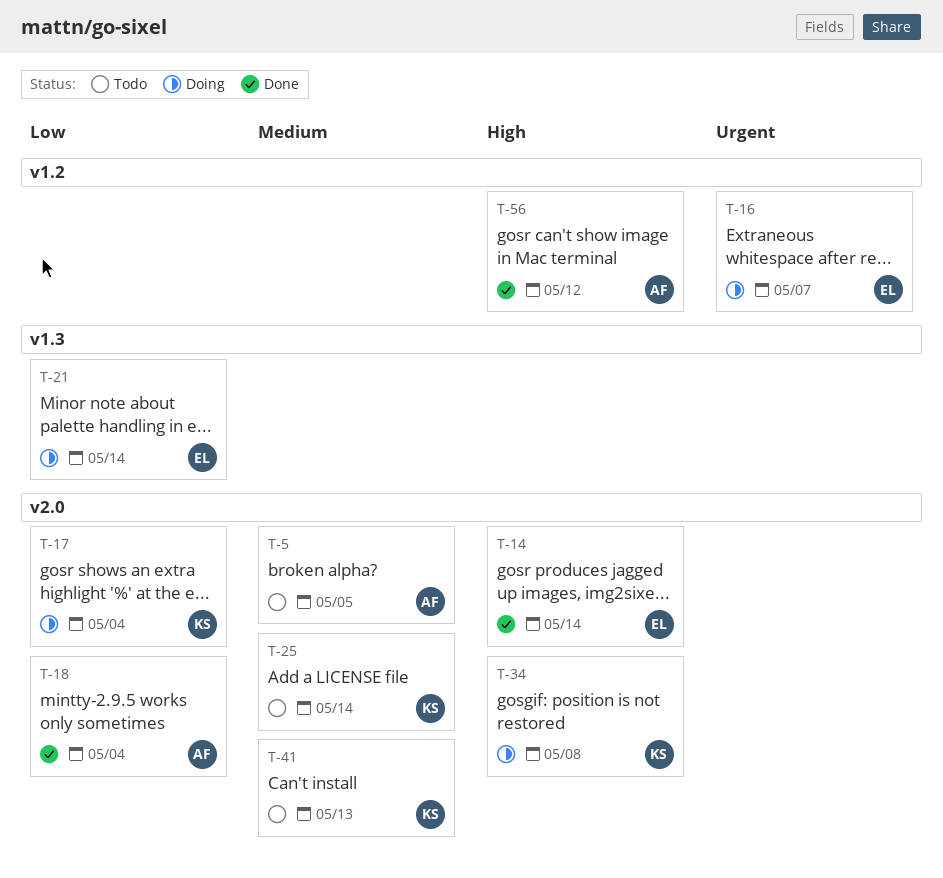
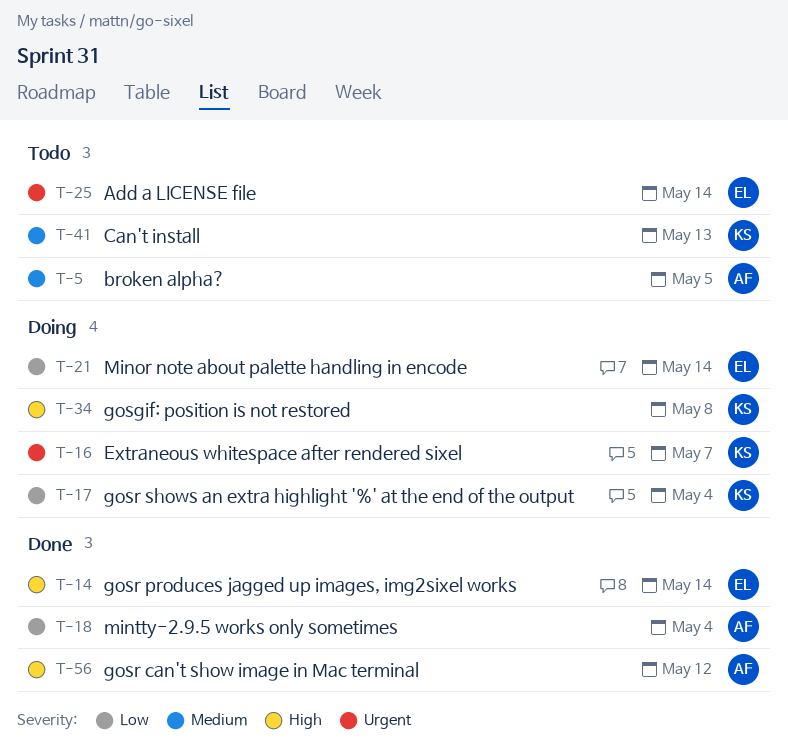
T-16, owner: EL -> KS
T-25, owner: KS -> EL
T-25, priority: Medium -> Urgent

